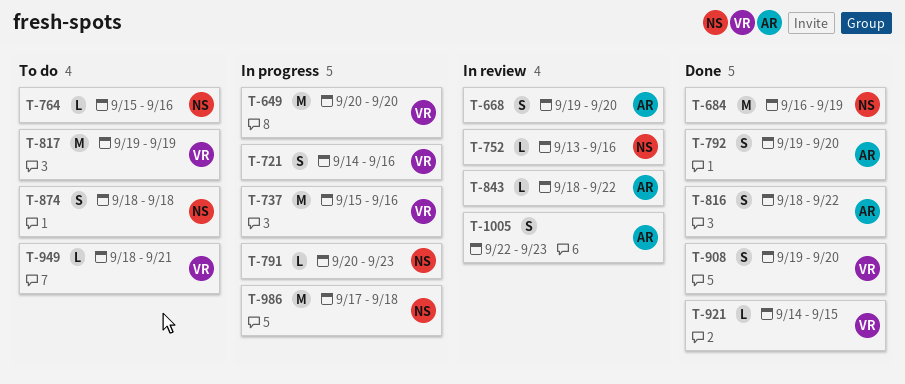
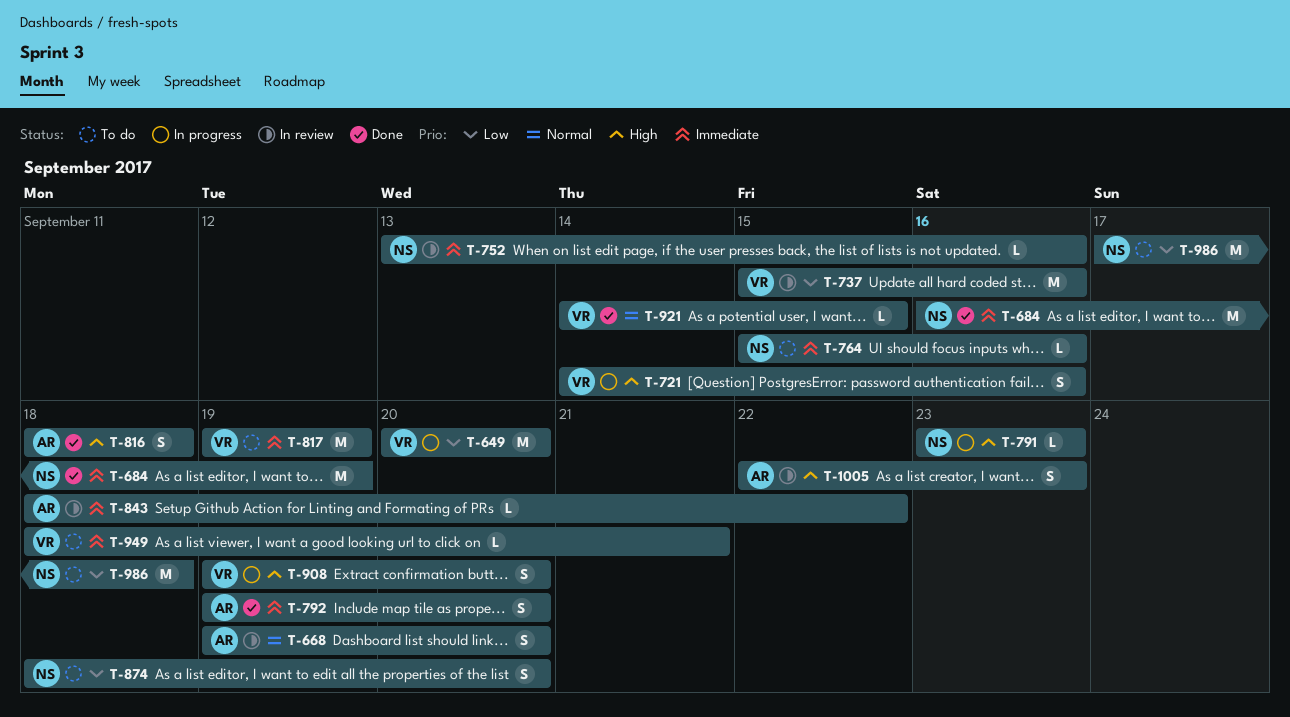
T-737, status: In progress -> In review
T-791, start: Sep 20 -> Sep 23
T-816, due: Sep 22 -> Sep 18
T-874, due: Sep 18 -> Sep 20
T-908, status: Done -> In progress
T-986, status: In progress -> To do

